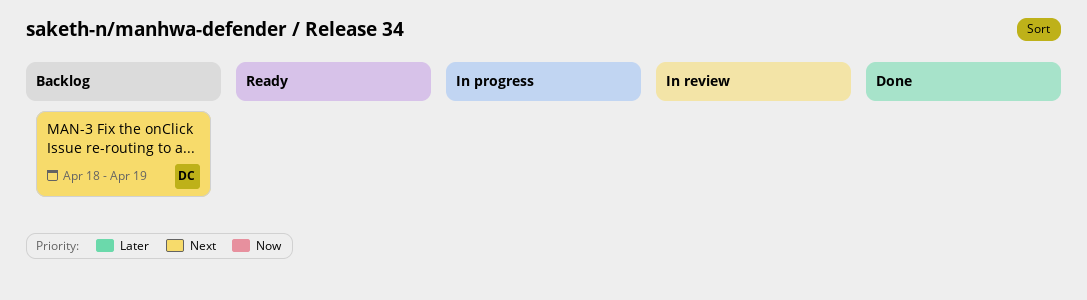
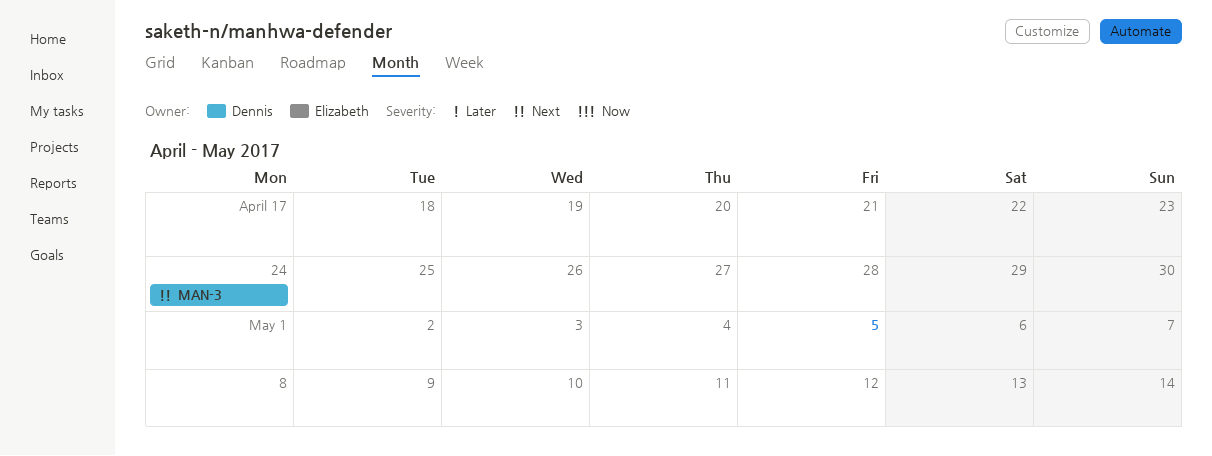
MAN-3, start: Apr 18 -> Apr 24
MAN-3, due: Apr 19 -> Apr 24

